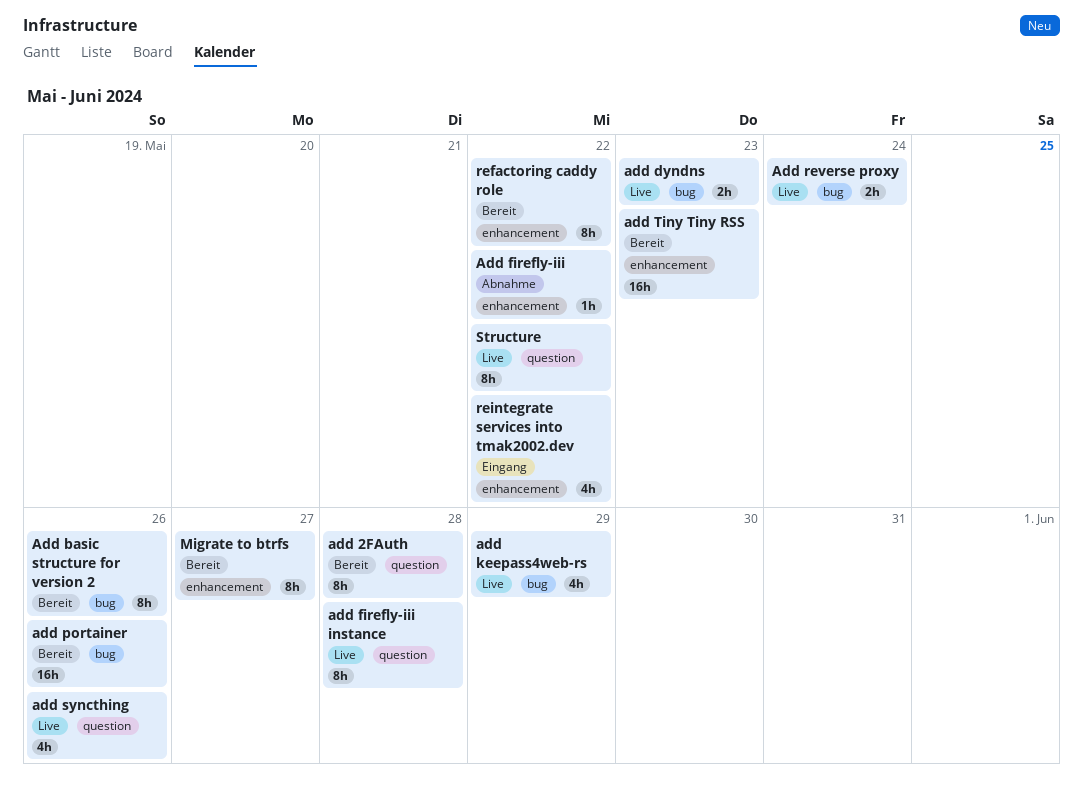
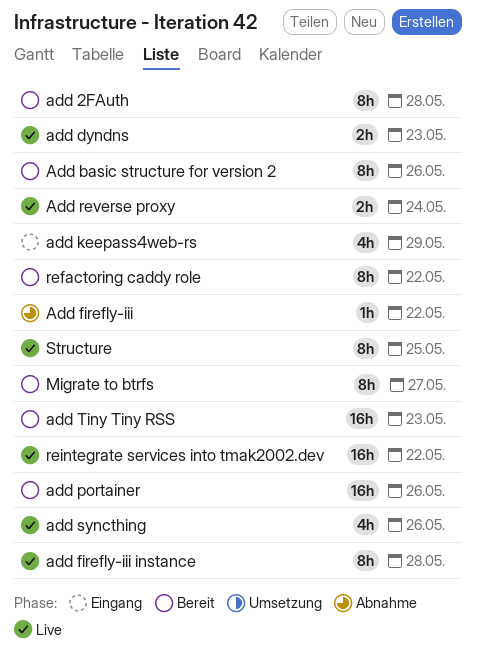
add keepass4web-rs, status: Live -> Eingang
reintegrate services into tmak2002.dev, status: Eingang -> Live
reintegrate services into tmak2002.dev, estimate: 4h -> 16h
Structure, due: May 22 -> May 25

